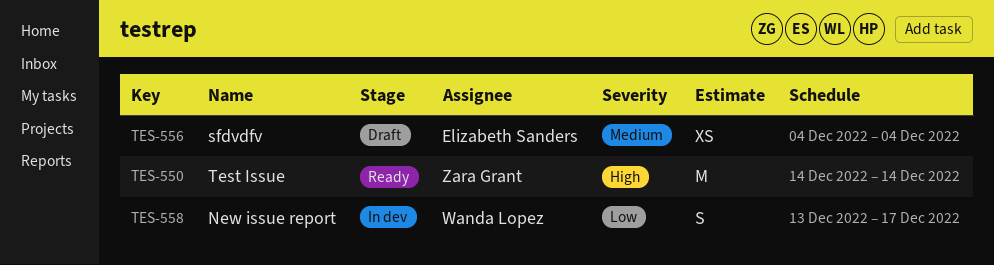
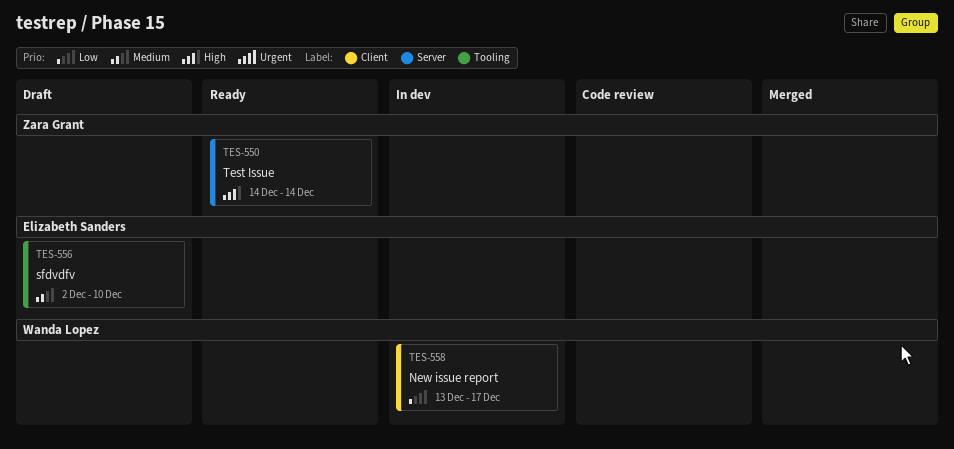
TES-556, start: Dec 4 -> Dec 2
TES-556, due: Dec 4 -> Dec 10

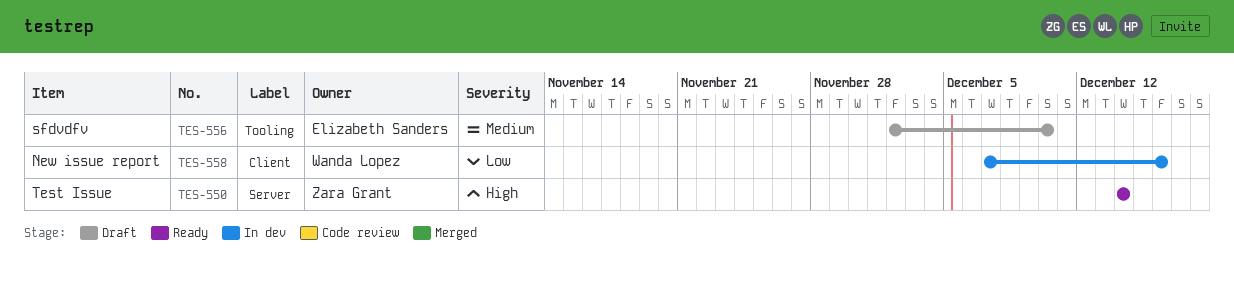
TES-558, start: Dec 13 -> Dec 7
TES-558, due: Dec 17 -> Dec 16

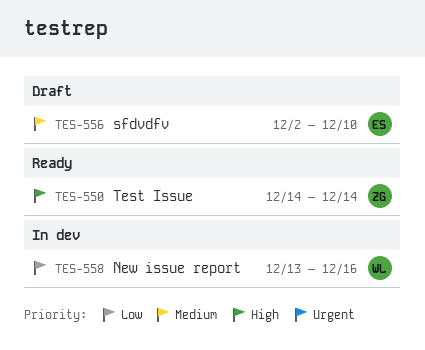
TES-558, start: Dec 7 -> Dec 13

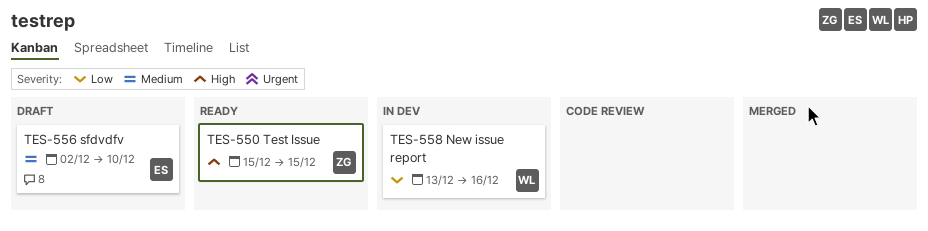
TES-550, start: Dec 14 -> Dec 15
TES-550, due: Dec 14 -> Dec 15

